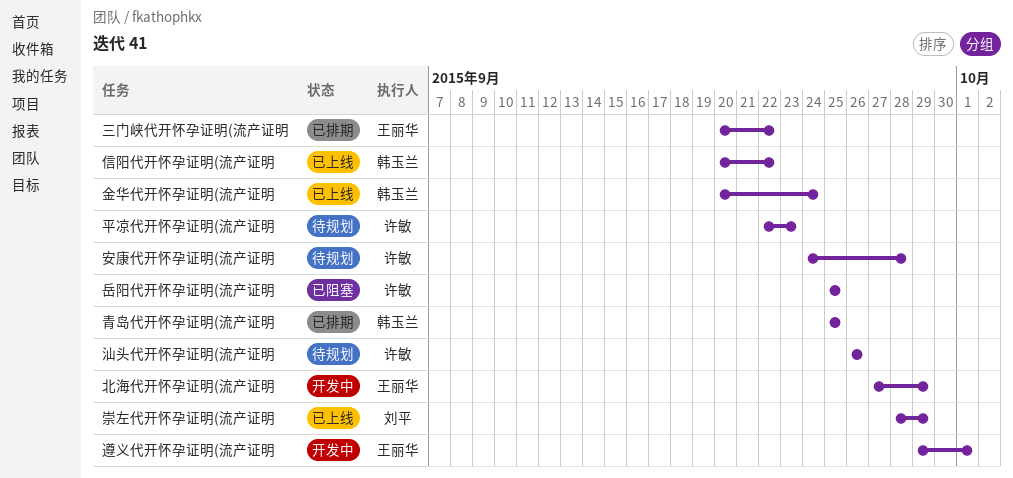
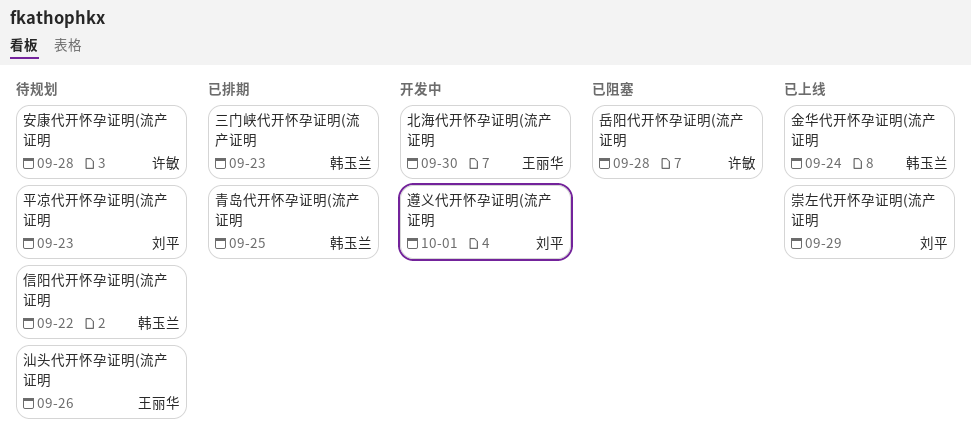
三门峡代开怀孕证明(流产证明, owner: 王丽华 -> 韩玉兰
三门峡代开怀孕证明(流产证明, due: Sep 22 -> Sep 23
信阳代开怀孕证明(流产证明, status: 已上线 -> 待规划
北海代开怀孕证明(流产证明, due: Sep 29 -> Sep 30
岳阳代开怀孕证明(流产证明, due: Sep 25 -> Sep 28
平凉代开怀孕证明(流产证明, owner: 许敏 -> 刘平
汕头代开怀孕证明(流产证明, owner: 许敏 -> 王丽华
遵义代开怀孕证明(流产证明, owner: 王丽华 -> 刘平

